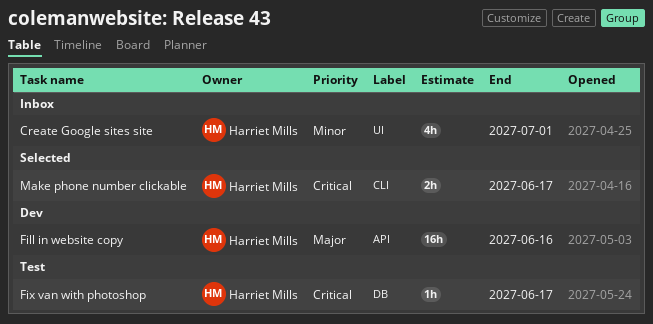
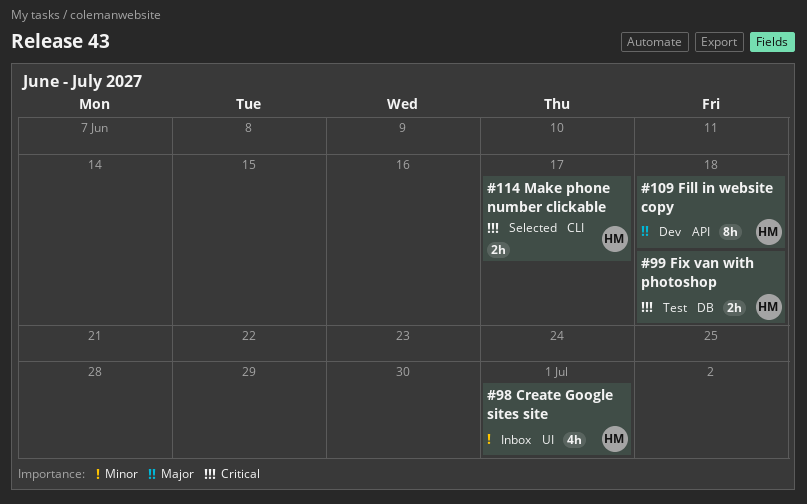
Fill in website copy, estimate: 16h -> 8h
Fill in website copy, due: Jun 16 -> Jun 18
Fix van with photoshop, estimate: 1h -> 2h
Fix van with photoshop, due: Jun 17 -> Jun 18

